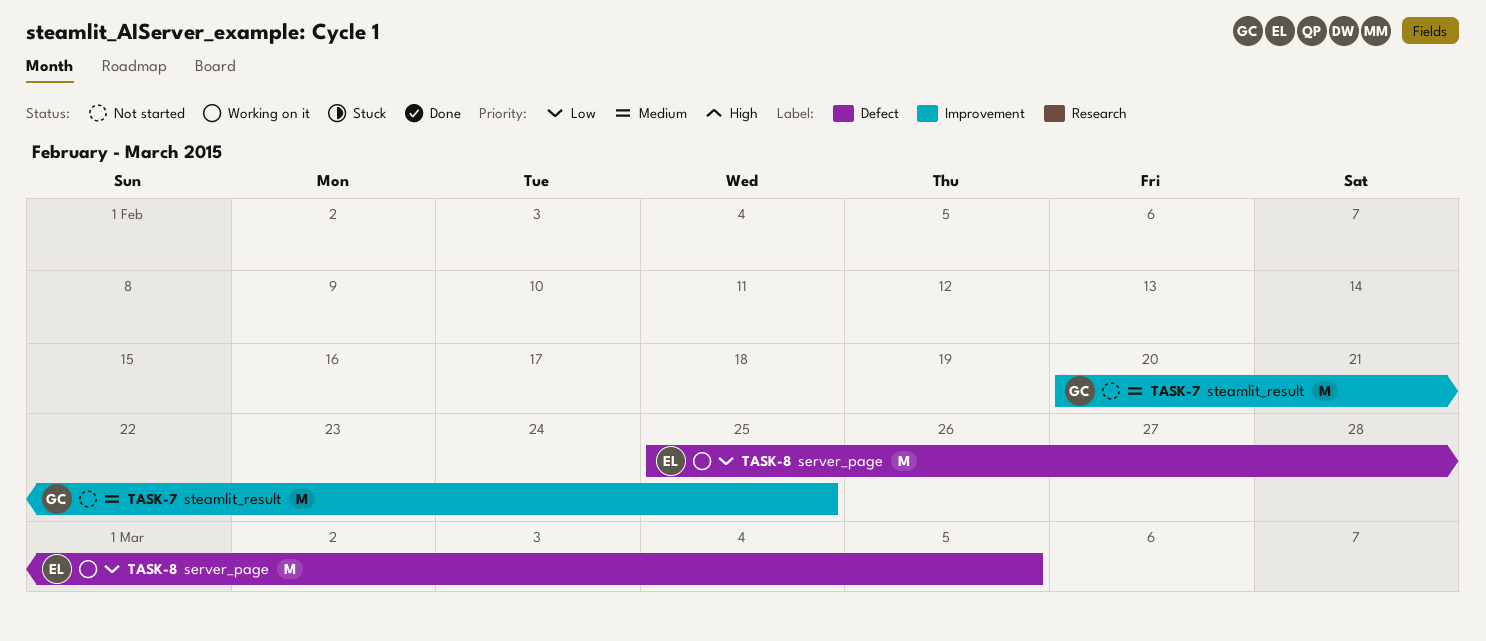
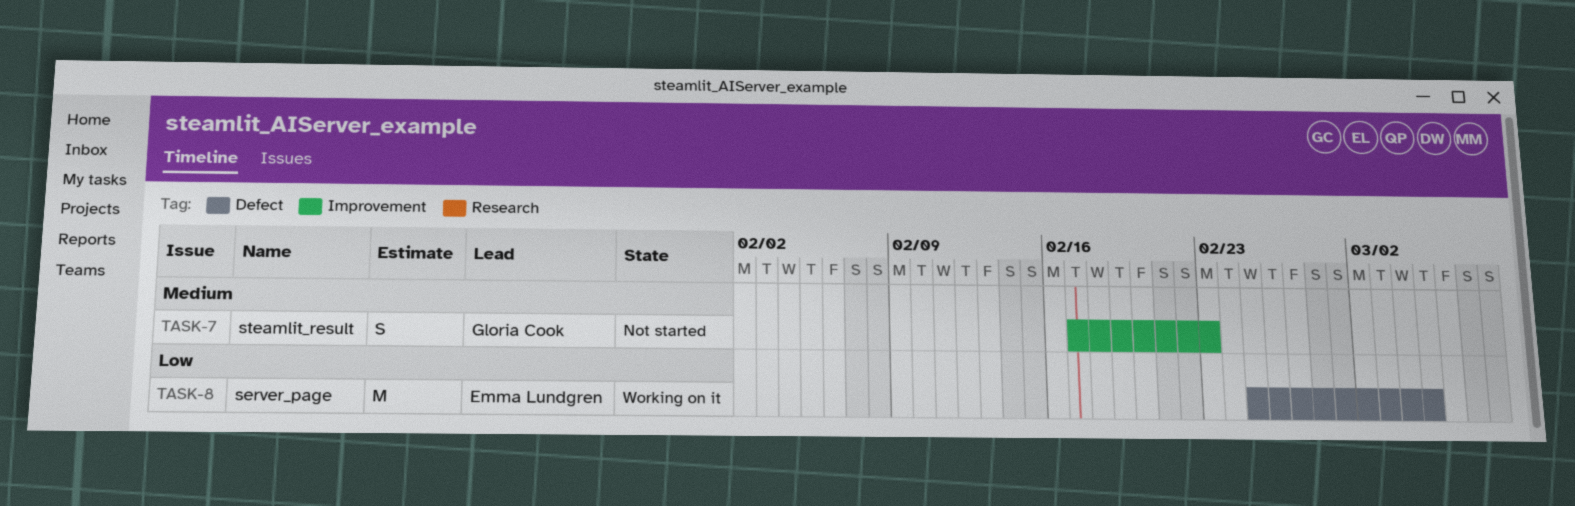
TASK-7, estimate: M -> S
TASK-7, start: Feb 20 -> Feb 17
TASK-7, due: Feb 25 -> Feb 23

